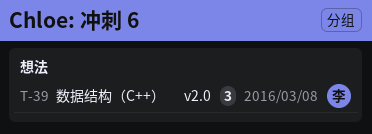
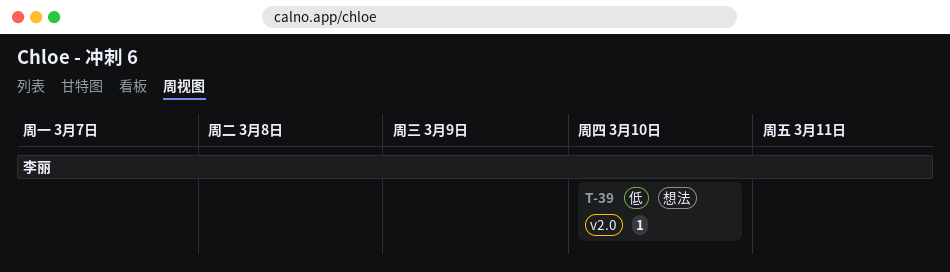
T-39, estimate: 3 -> 1
T-39, due: Mar 8 -> Mar 10

